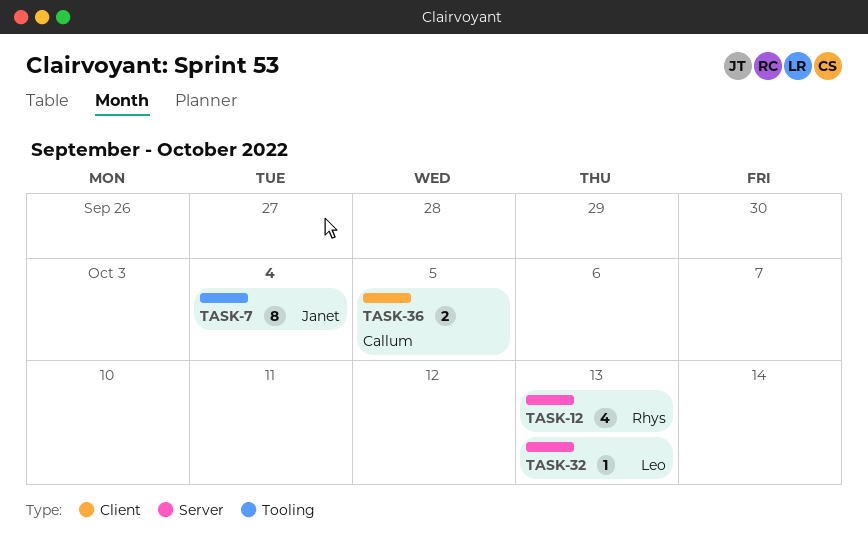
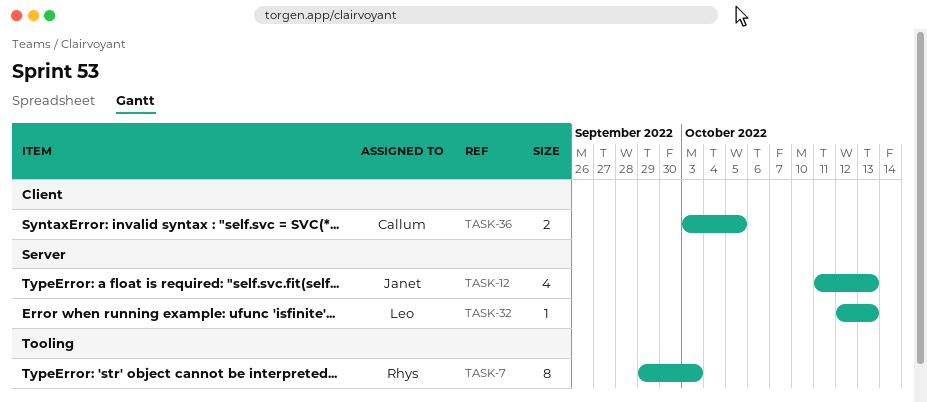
TASK-7, owner: Janet -> Rhys
TASK-7, due: Oct 4 -> Oct 3
TASK-12, owner: Rhys -> Janet

